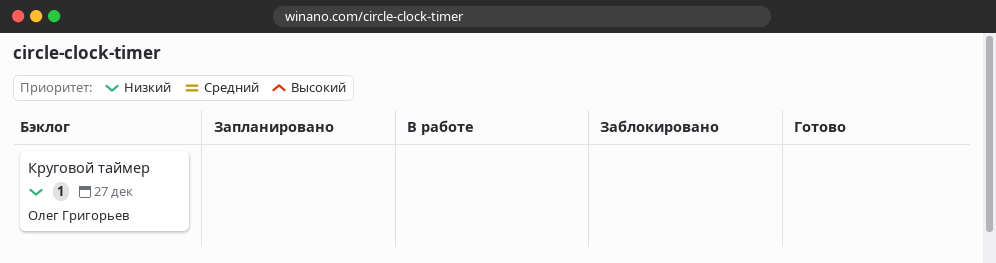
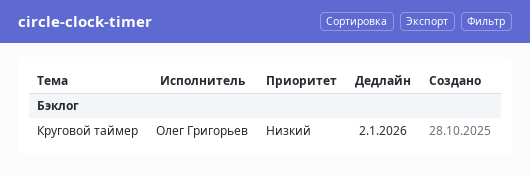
Круговой таймер, due: Dec 27 -> Jan 2

